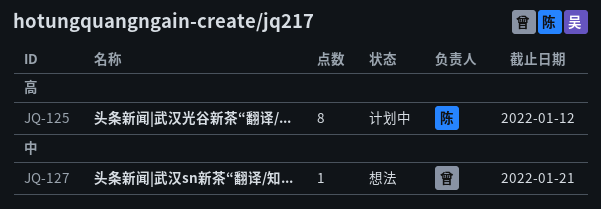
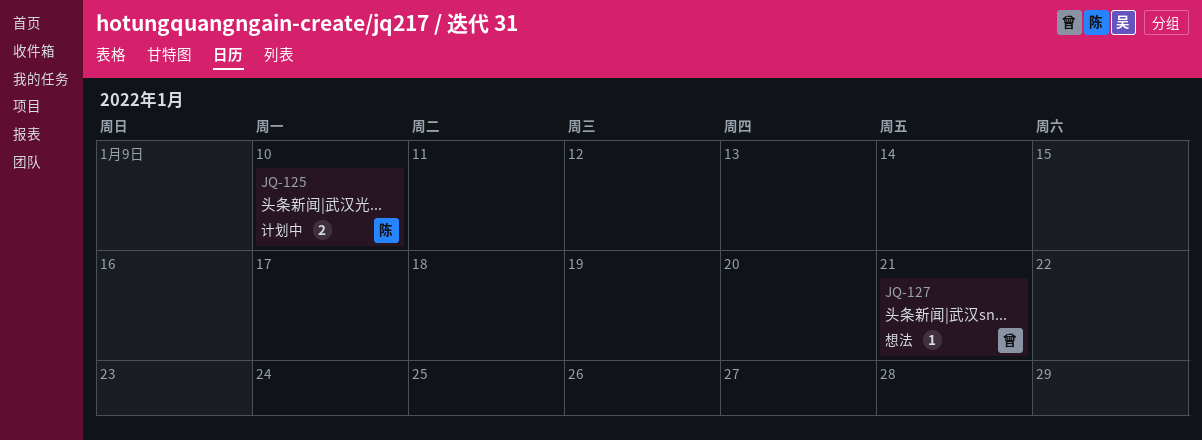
JQ-125, estimate: 8 -> 2
JQ-125, due: Jan 12 -> Jan 10

